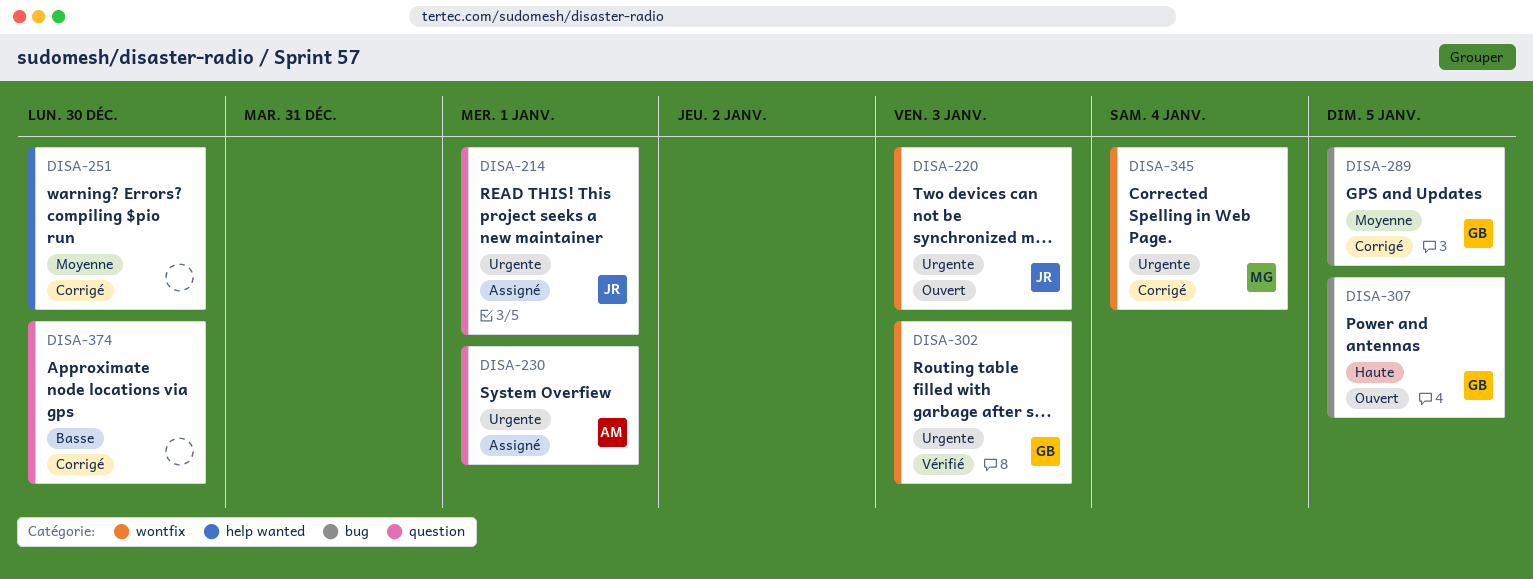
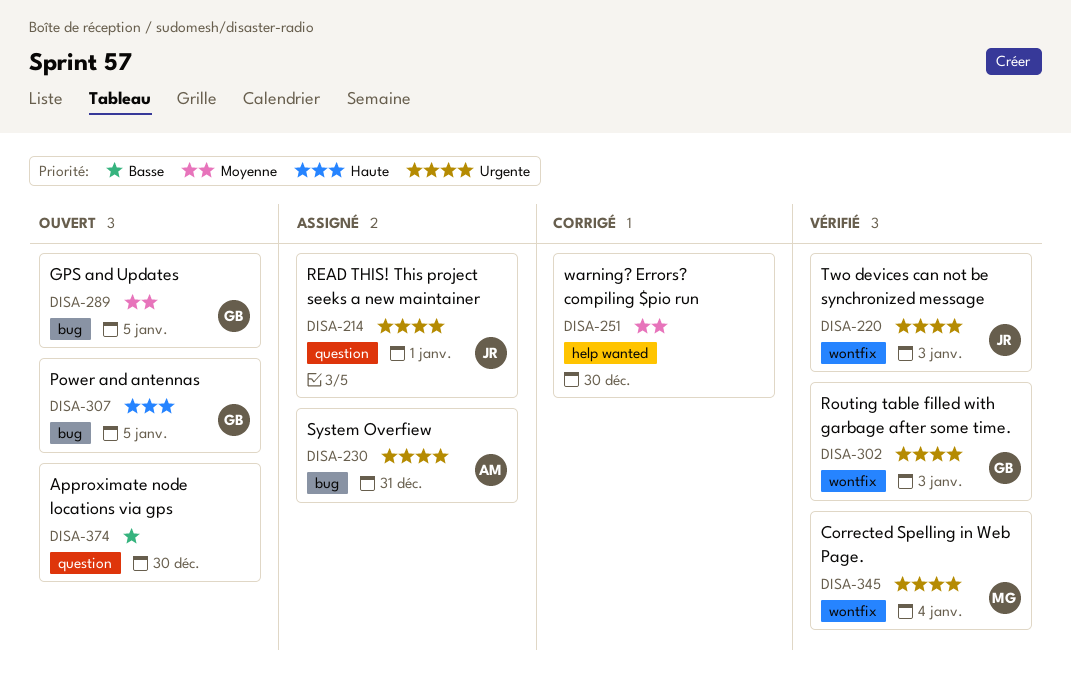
DISA-220, status: Ouvert -> Vérifié
DISA-230, label: question -> bug
DISA-230, due: Jan 1 -> Dec 31
DISA-289, status: Corrigé -> Ouvert
DISA-345, status: Corrigé -> Vérifié
DISA-374, status: Corrigé -> Ouvert

